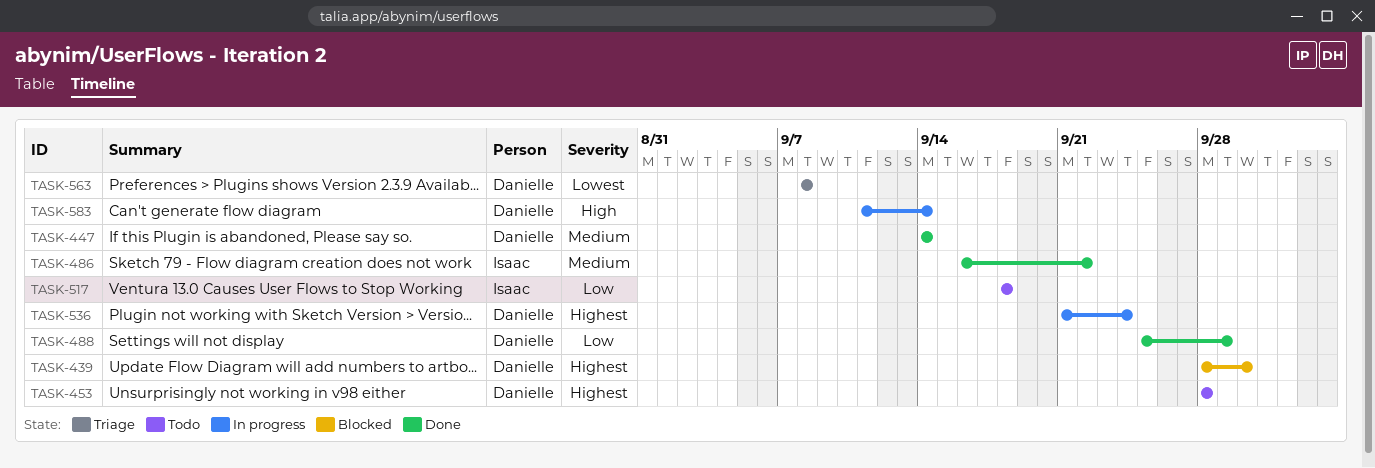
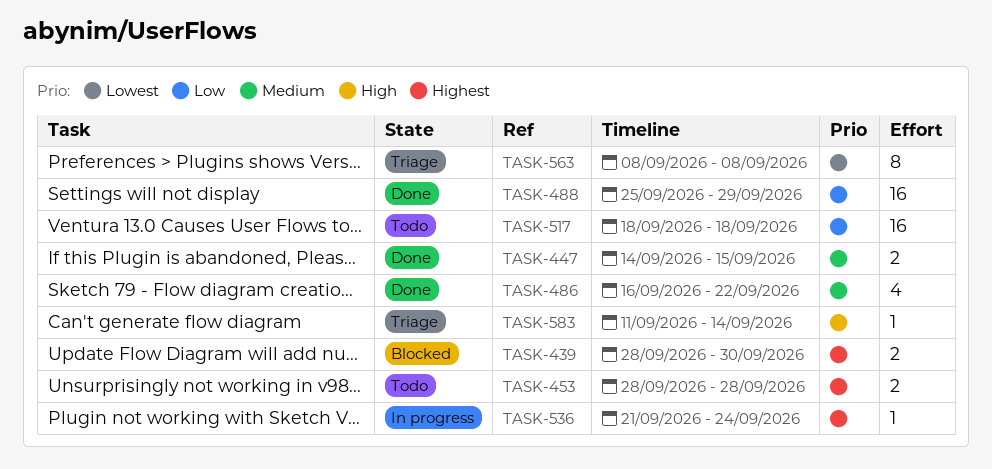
TASK-447, due: Sep 14 -> Sep 15
TASK-583, status: In progress -> Triage

